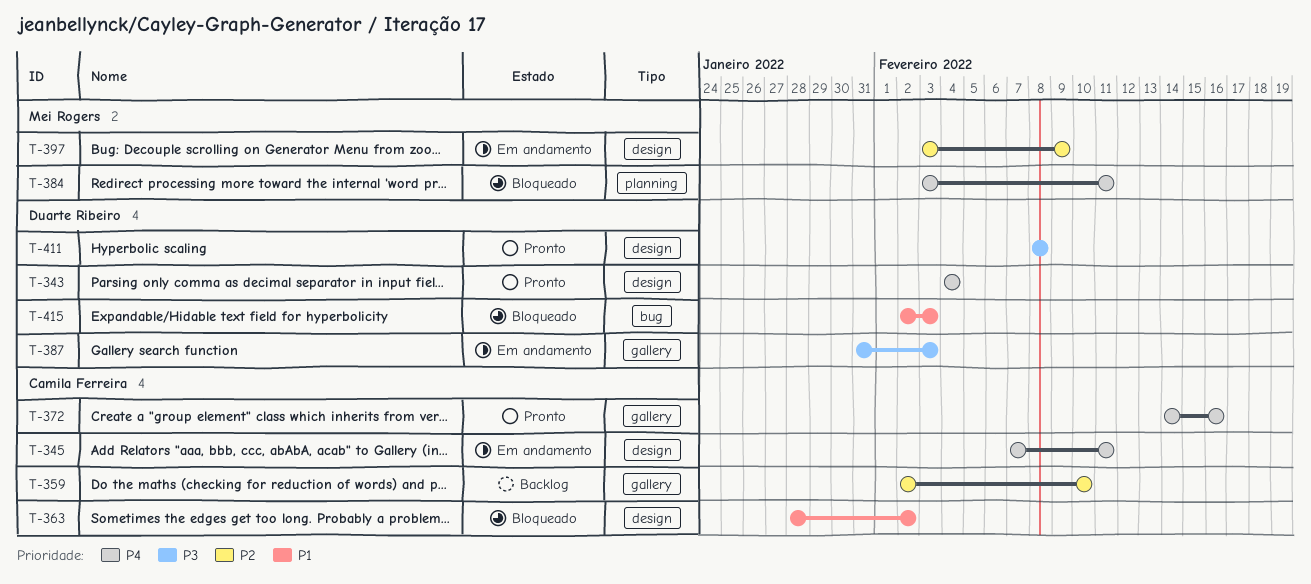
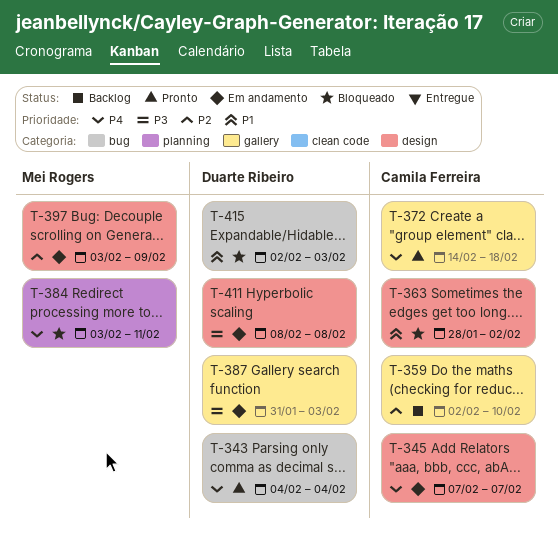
T-343, label: design -> bug
T-345, due: Feb 11 -> Feb 7
T-372, due: Feb 16 -> Feb 18
T-411, status: Pronto -> Em andamento

